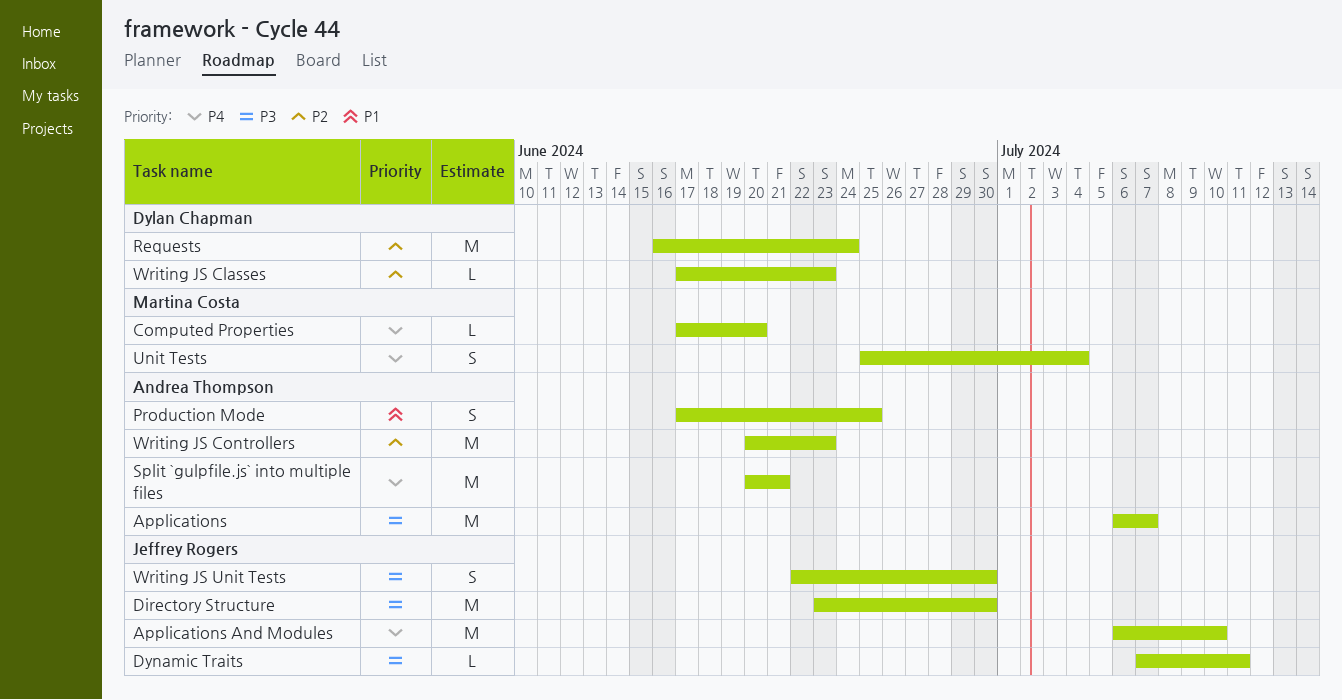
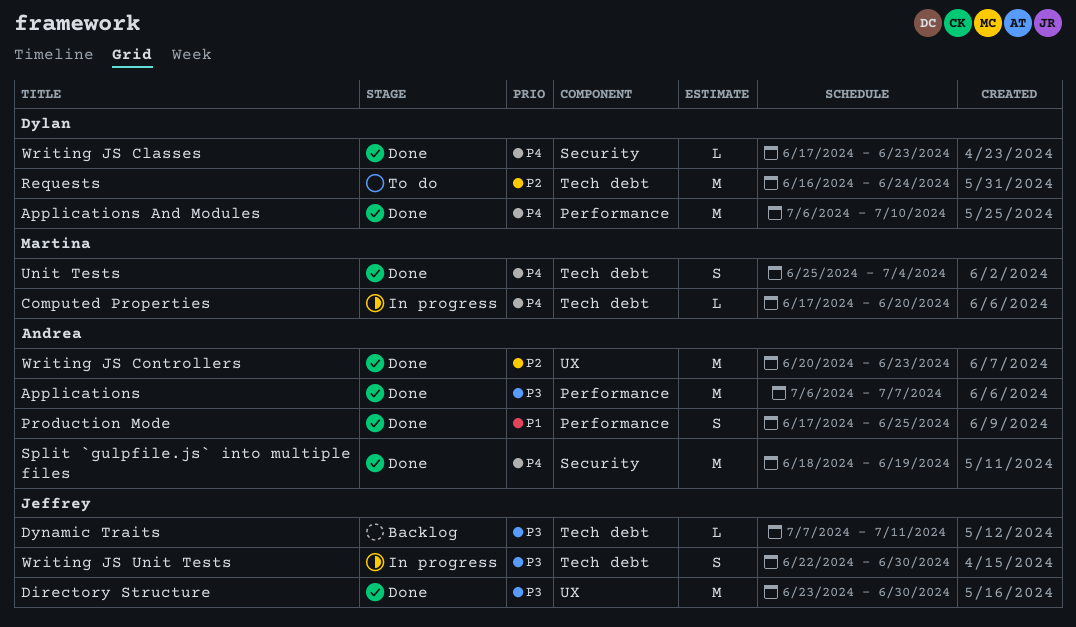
Applications And Modules, owner: Jeffrey Rogers -> Dylan Chapman
Split `gulpfile.js` into multiple files, start: Jun 20 -> Jun 18
Split `gulpfile.js` into multiple files, due: Jun 21 -> Jun 19
Writing JS Classes, priority: P2 -> P4

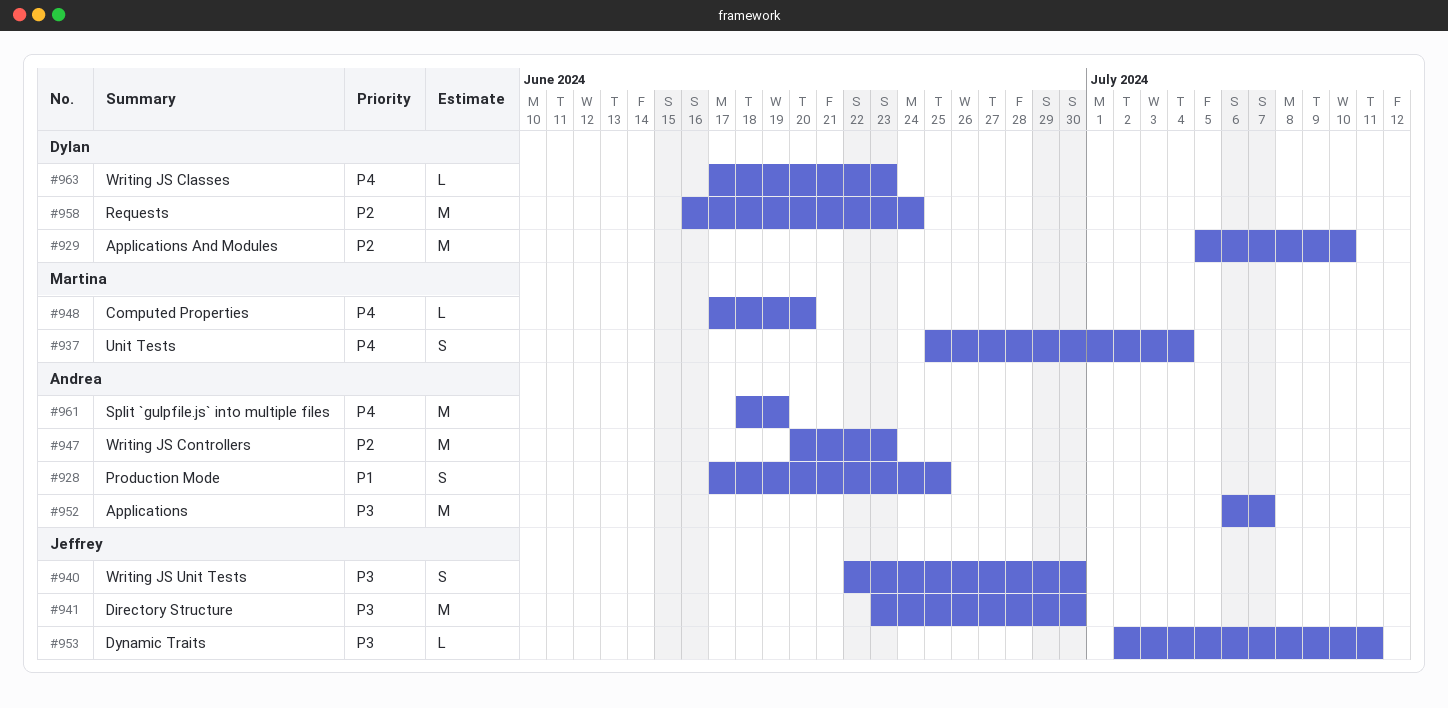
Applications And Modules, priority: P4 -> P2
Applications And Modules, start: Jul 6 -> Jul 5
Dynamic Traits, start: Jul 7 -> Jul 2

